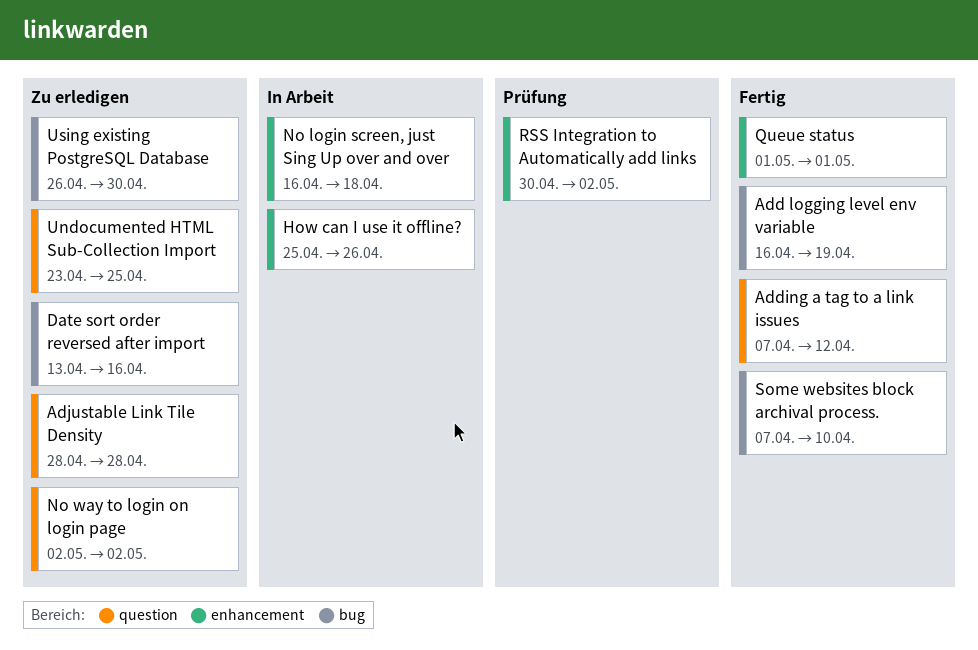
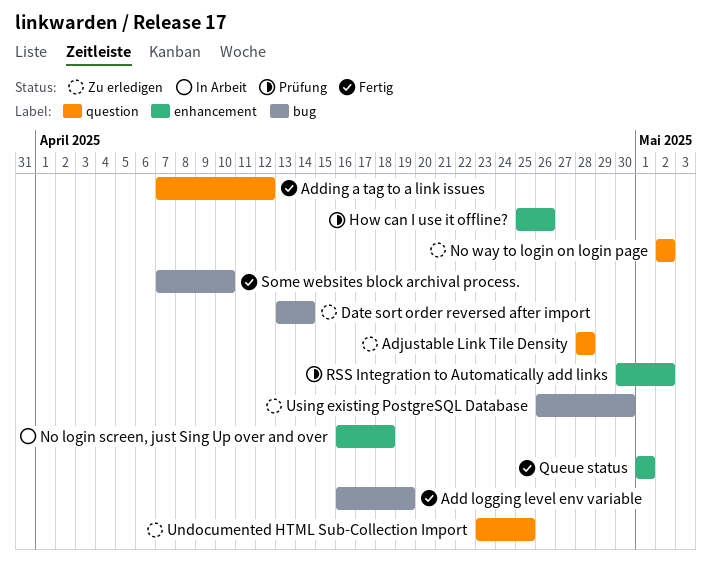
Date sort order reversed after import, due: Apr 16 -> Apr 14
How can I use it offline?, status: In Arbeit -> Prüfung

